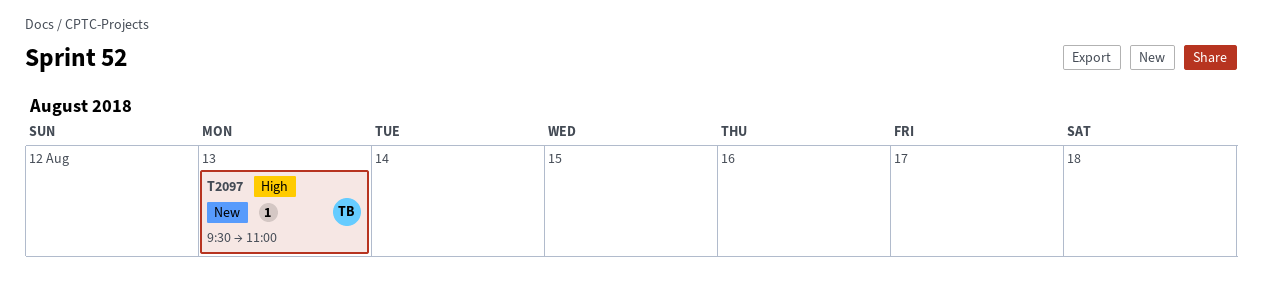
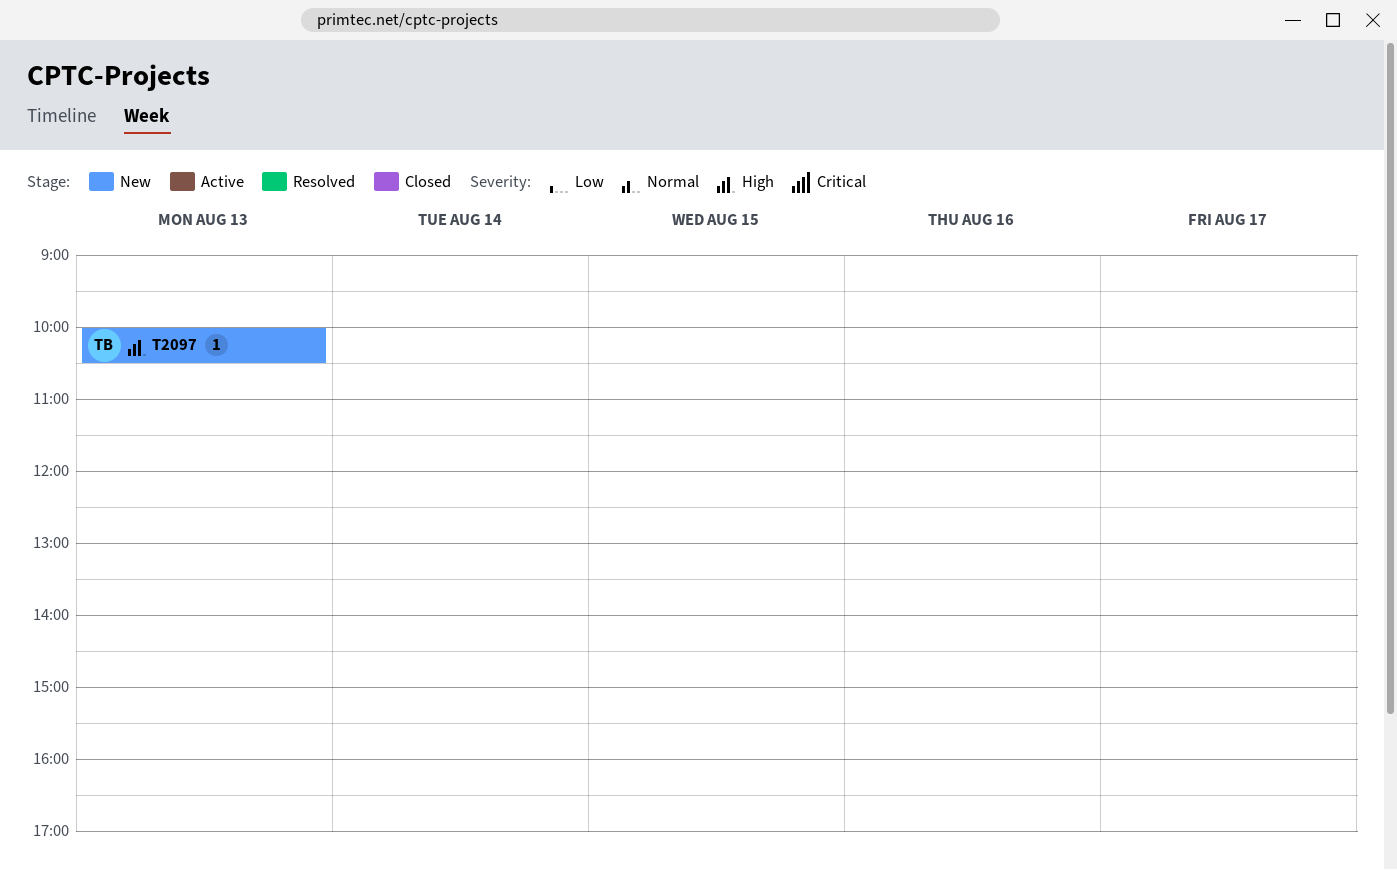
T2097, begins: 09:30 -> 10:00
T2097, ends: 11:00 -> 10:30

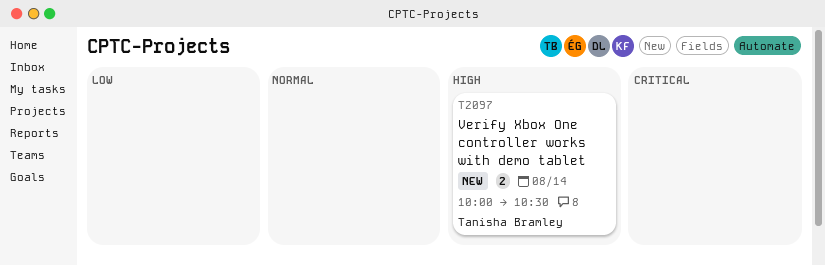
T2097, estimate: 1 -> 2
T2097, day: Aug 13 -> Aug 14

